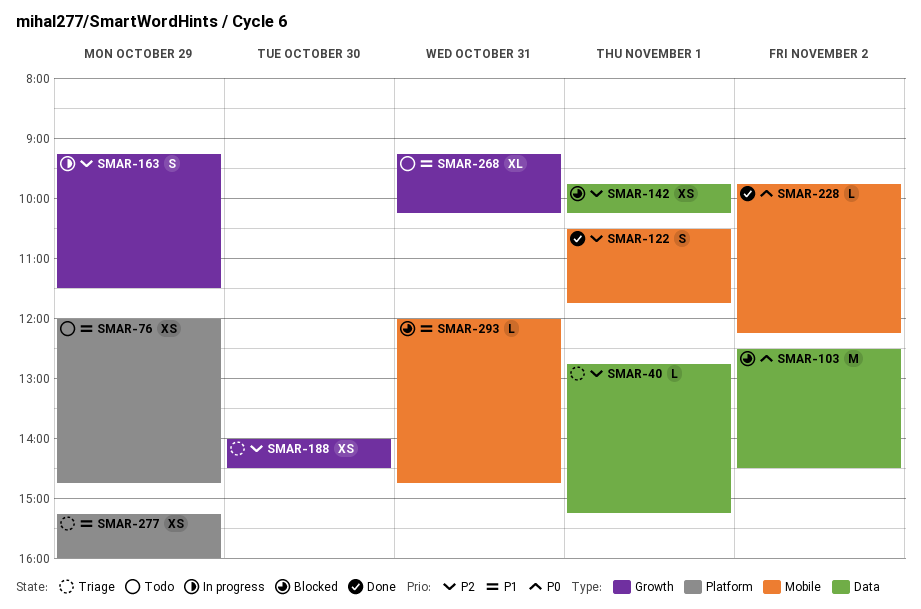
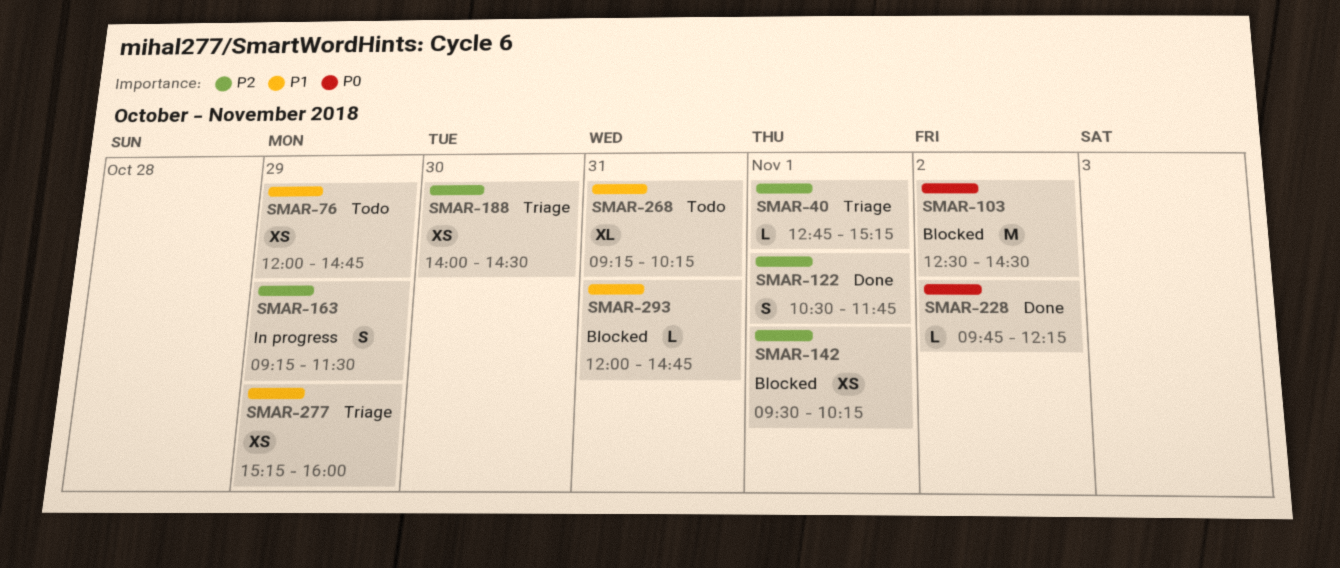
SMAR-142, begins: 09:45 -> 09:30

